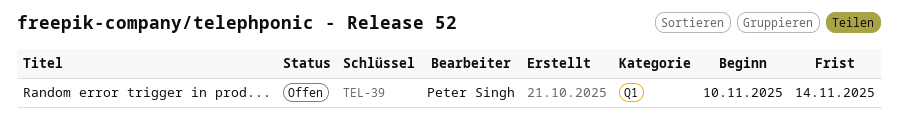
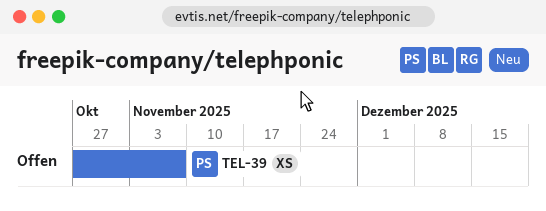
TEL-39, start: Nov 10 -> Oct 27
TEL-39, due: Nov 14 -> Nov 7

